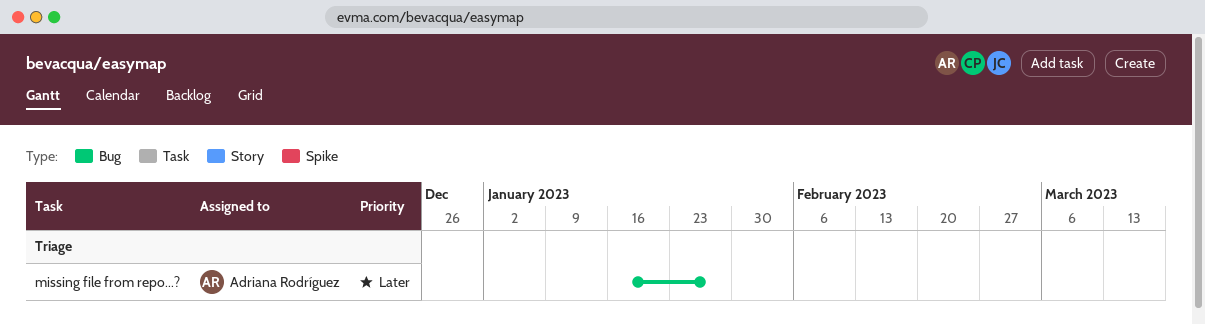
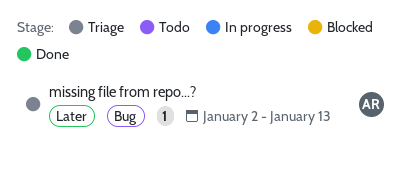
missing file from repo...?, start: Jan 16 -> Jan 2
missing file from repo...?, due: Jan 27 -> Jan 13

